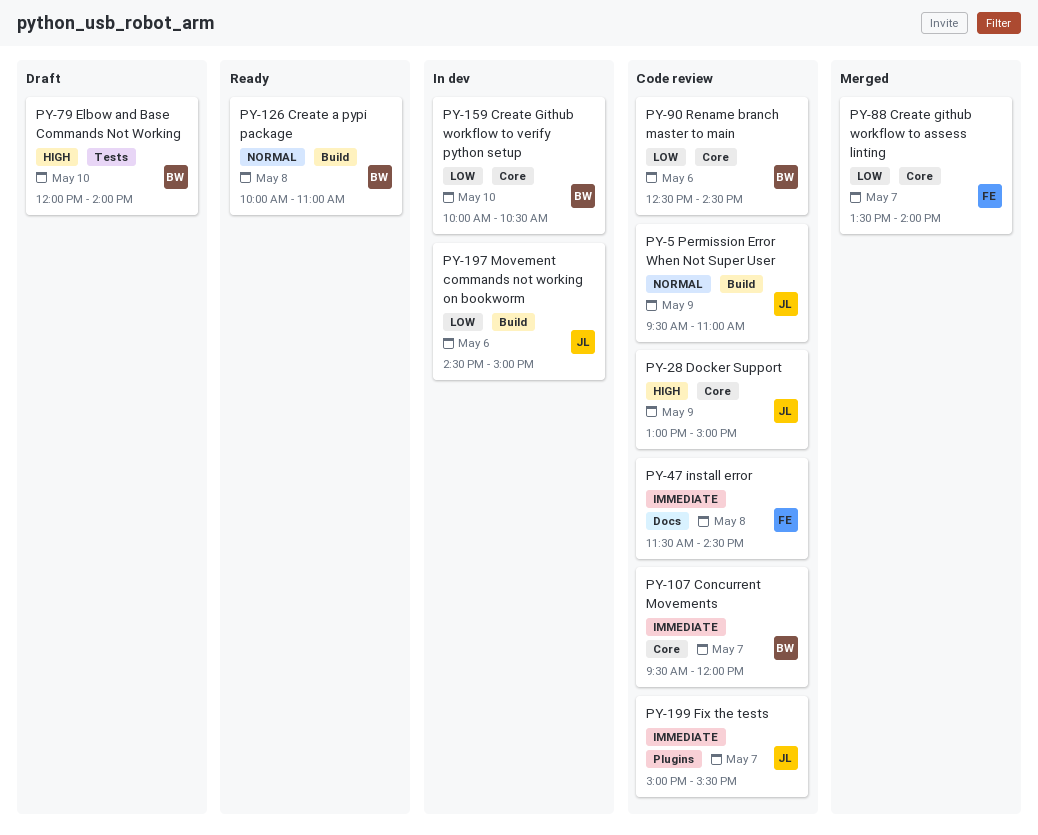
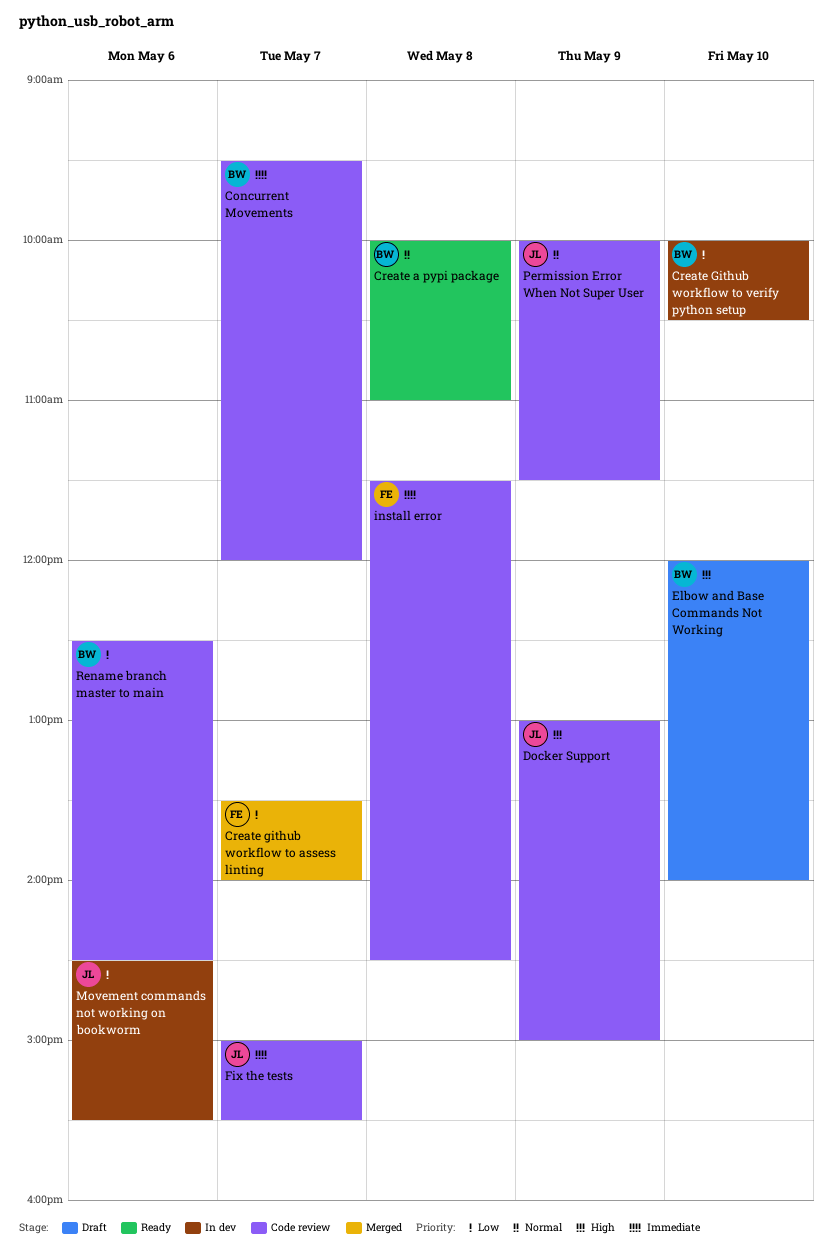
Movement commands not working on bookworm, ends: 15:00 -> 15:30
Permission Error When Not Super User, begins: 09:30 -> 10:00
Permission Error When Not Super User, ends: 11:00 -> 11:30

